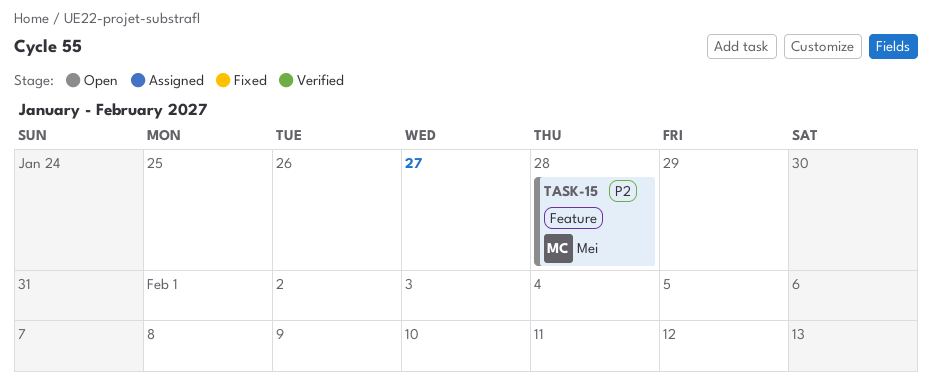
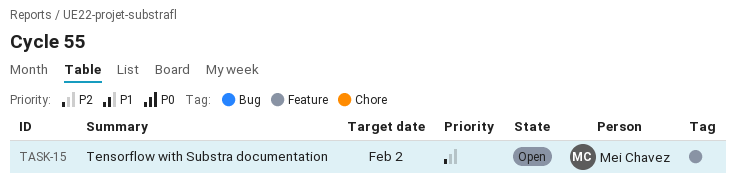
TASK-15, due: Jan 28 -> Feb 2

